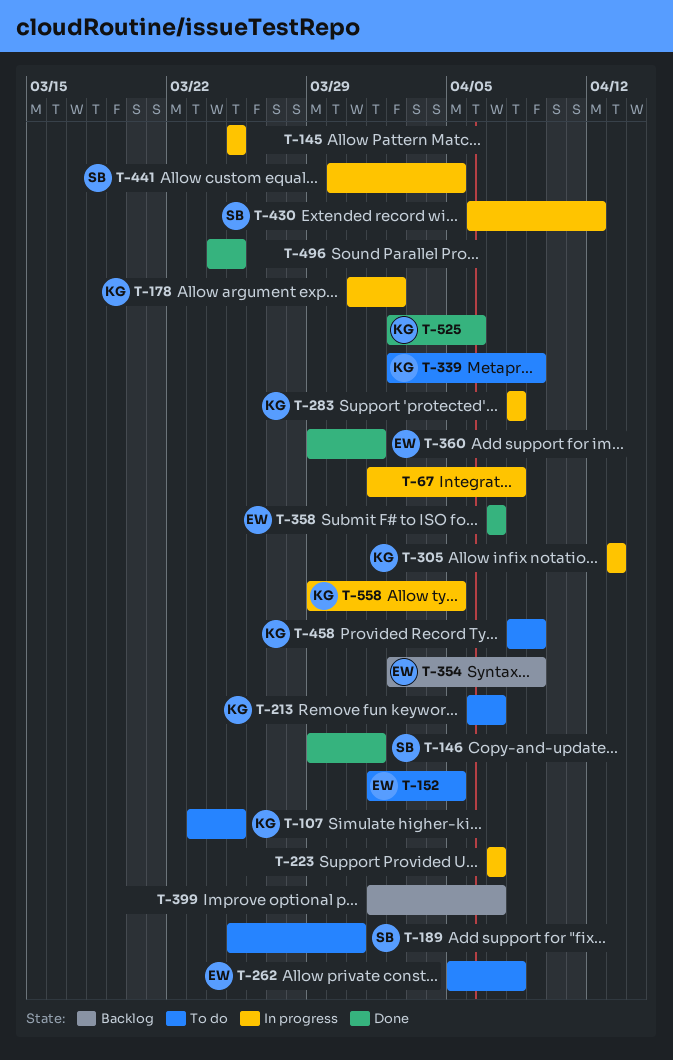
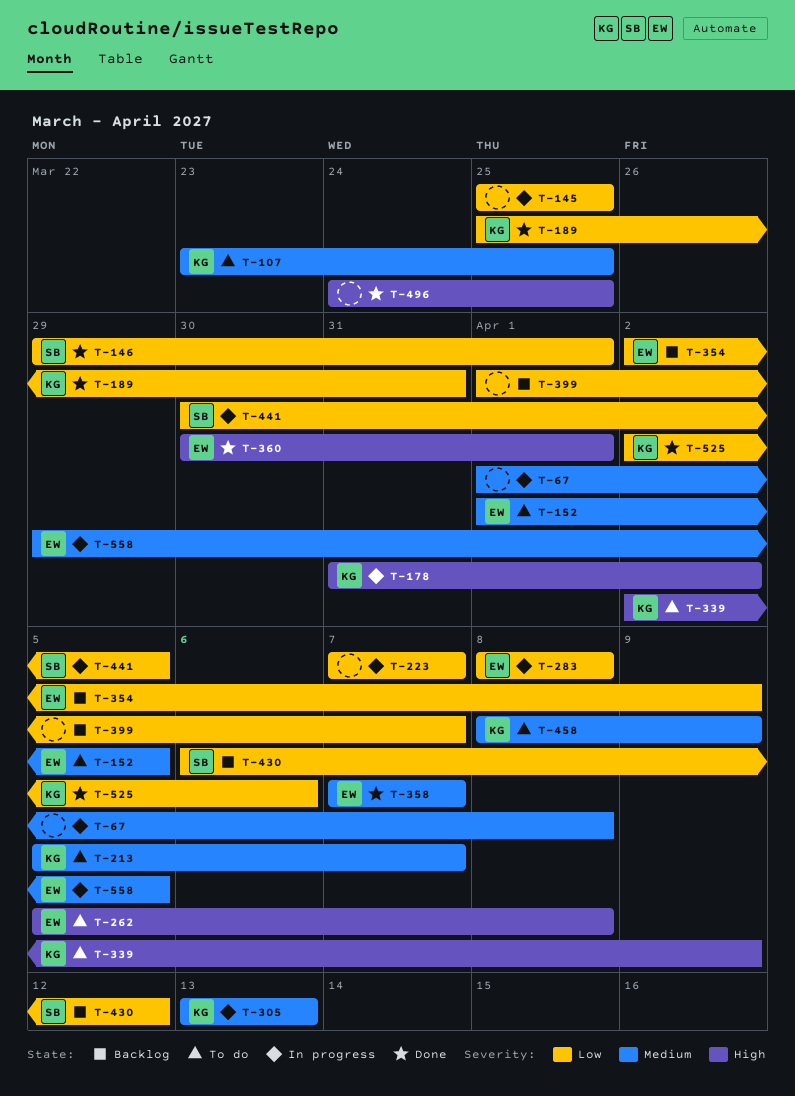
T-189, status: To do -> Done
T-189, owner: SB -> KG
T-213, start: Apr 6 -> Apr 5
T-283, owner: KG -> EW
T-360, start: Mar 29 -> Mar 30
T-430, status: In progress -> Backlog
T-558, owner: KG -> EW

